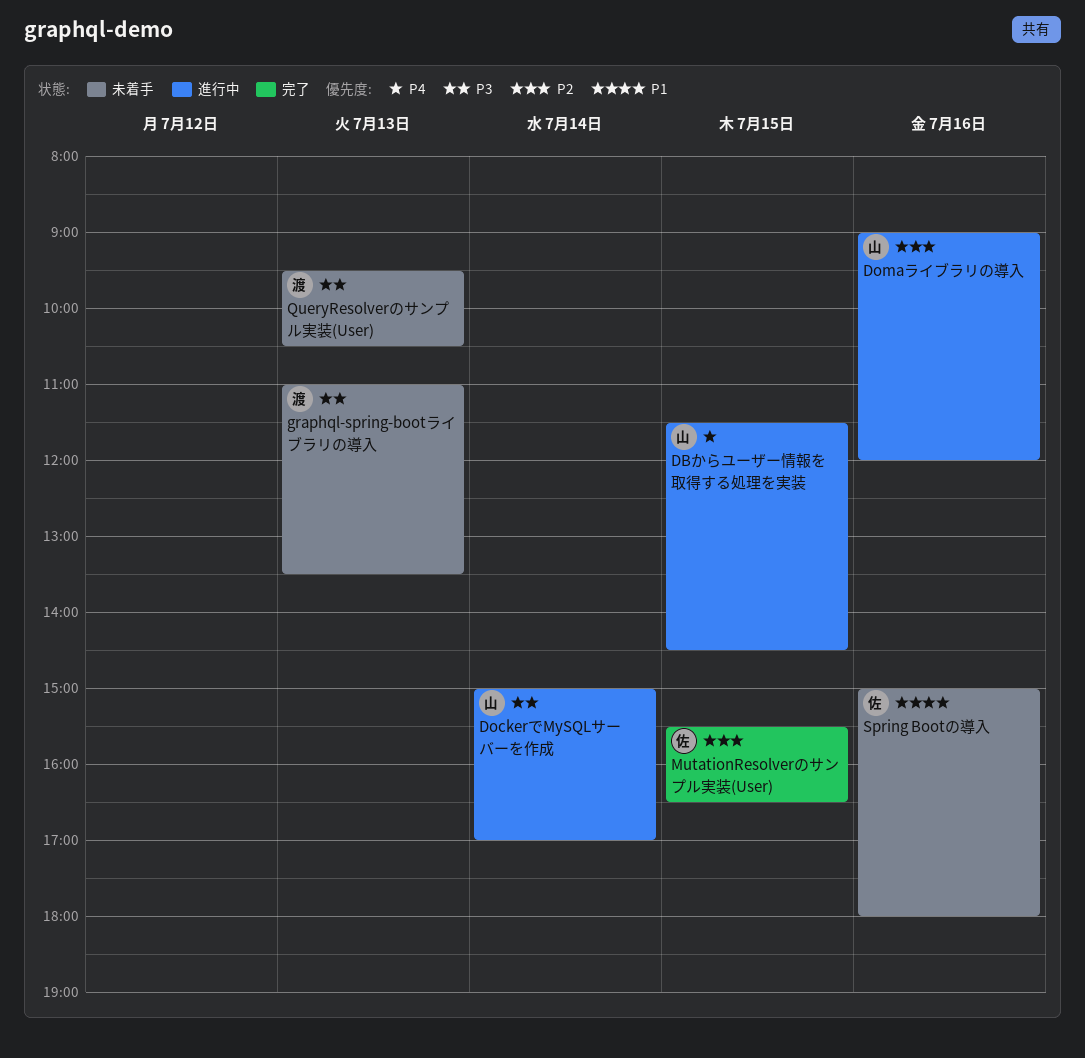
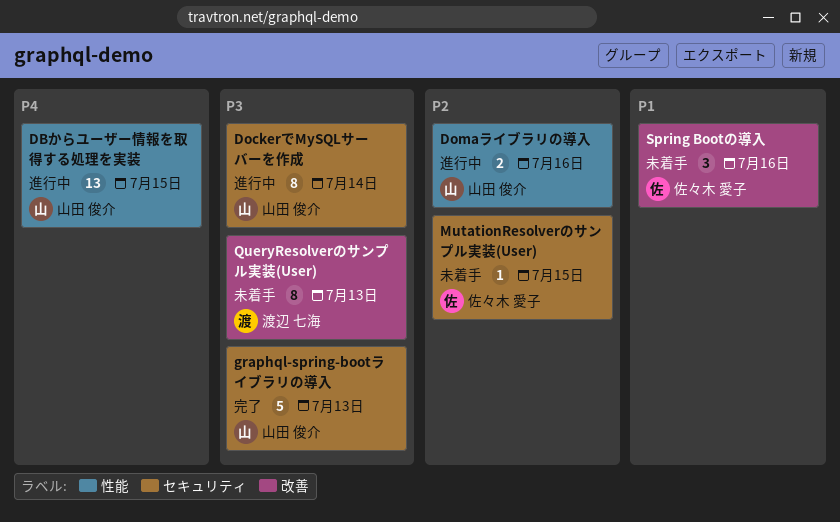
graphql-spring-bootライブラリの導入, status: 未着手 -> 完了
graphql-spring-bootライブラリの導入, owner: 渡辺 七海 -> 山田 俊介
MutationResolverのサンプル実装(User), status: 完了 -> 未着手

